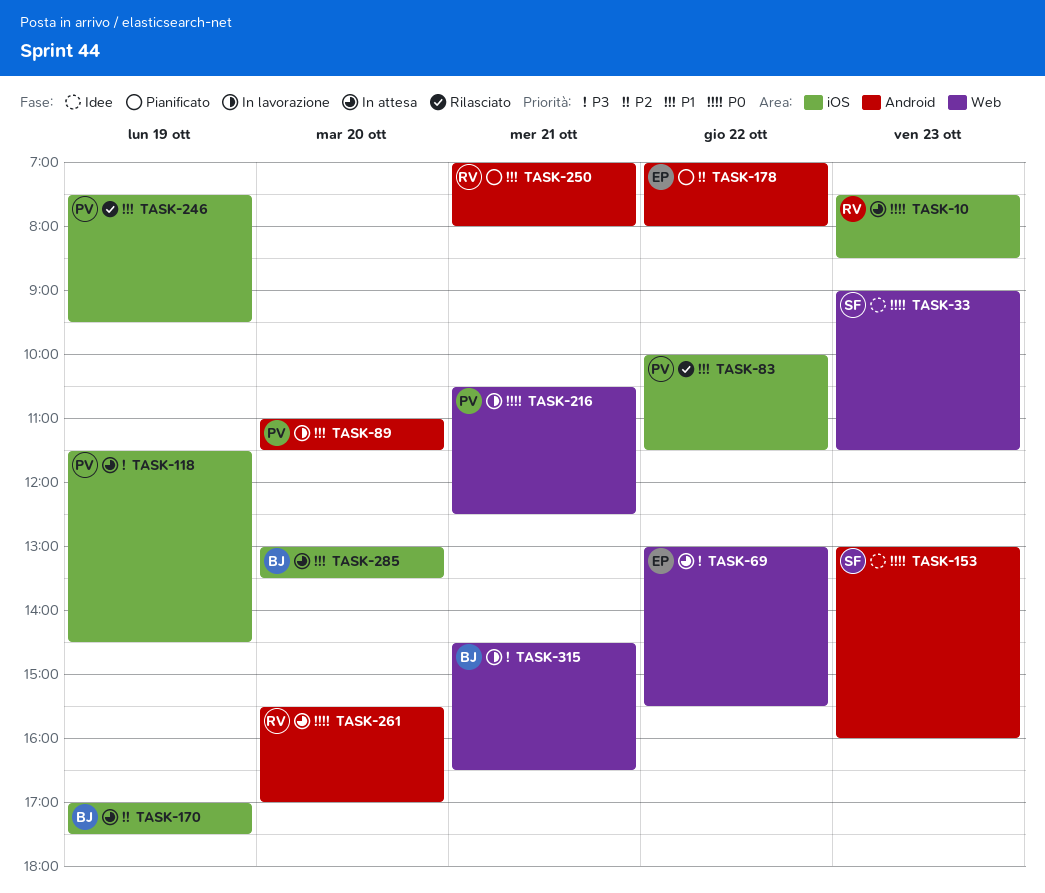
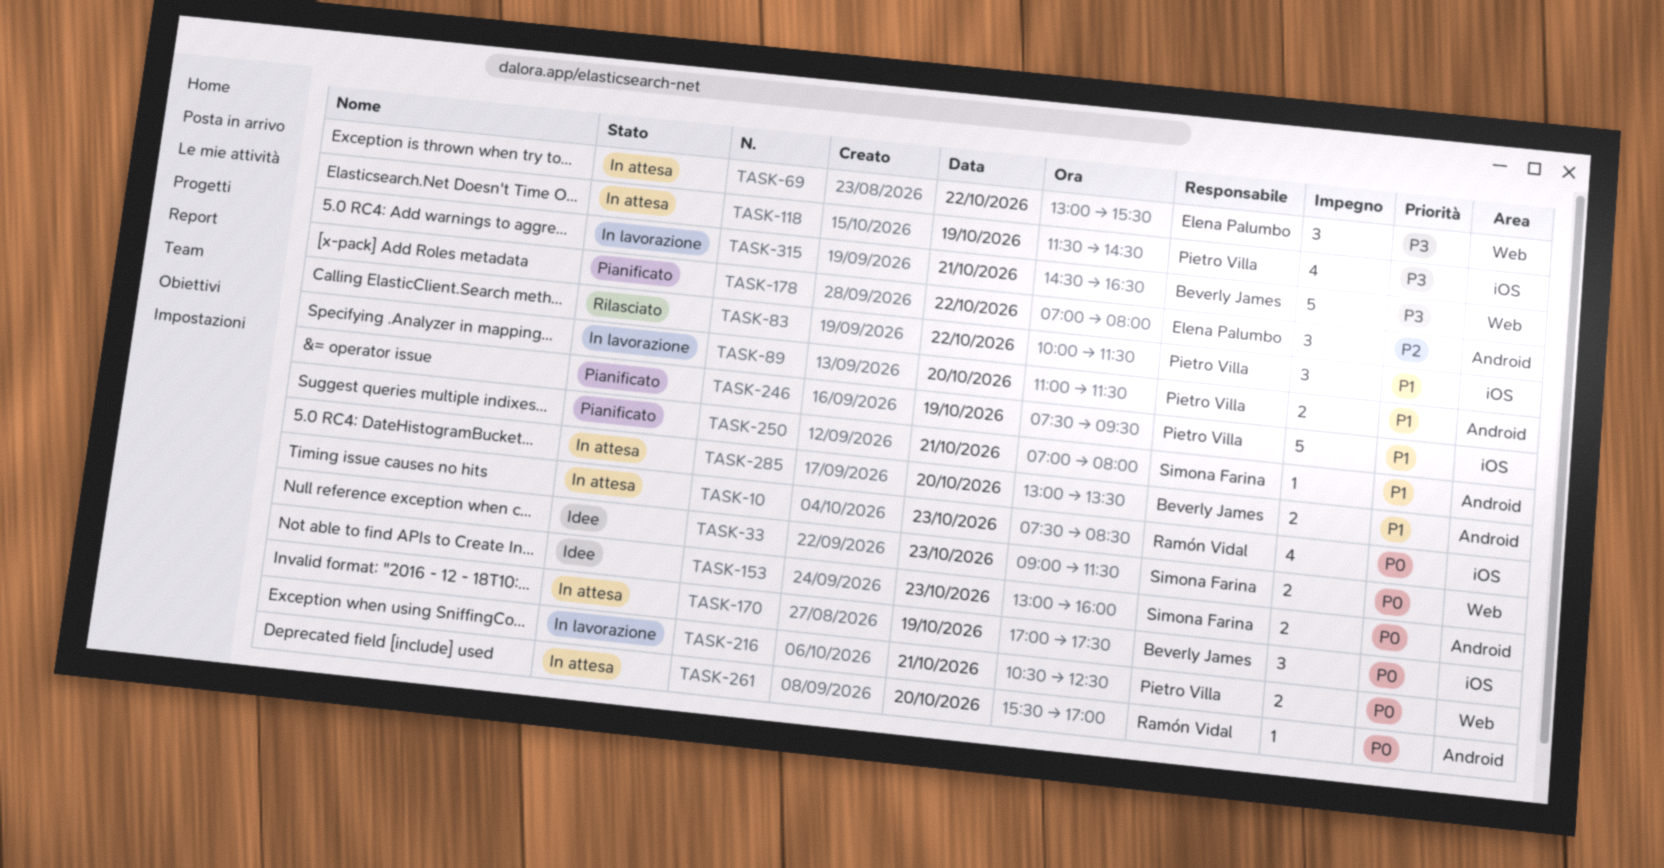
TASK-170, priority: P2 -> P0
TASK-246, status: Rilasciato -> Pianificato
TASK-250, owner: Ramón Vidal -> Simona Farina
TASK-285, label: iOS -> Android

